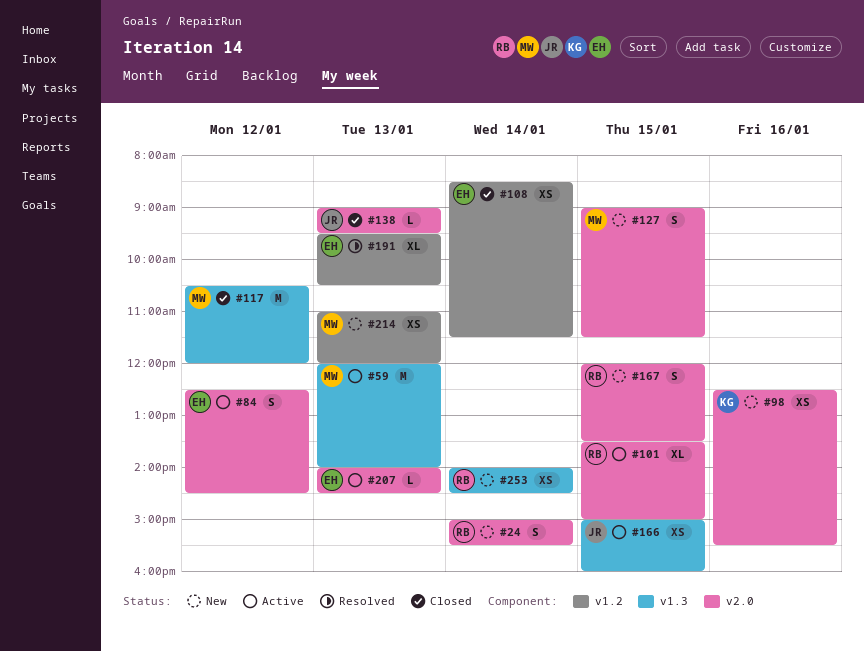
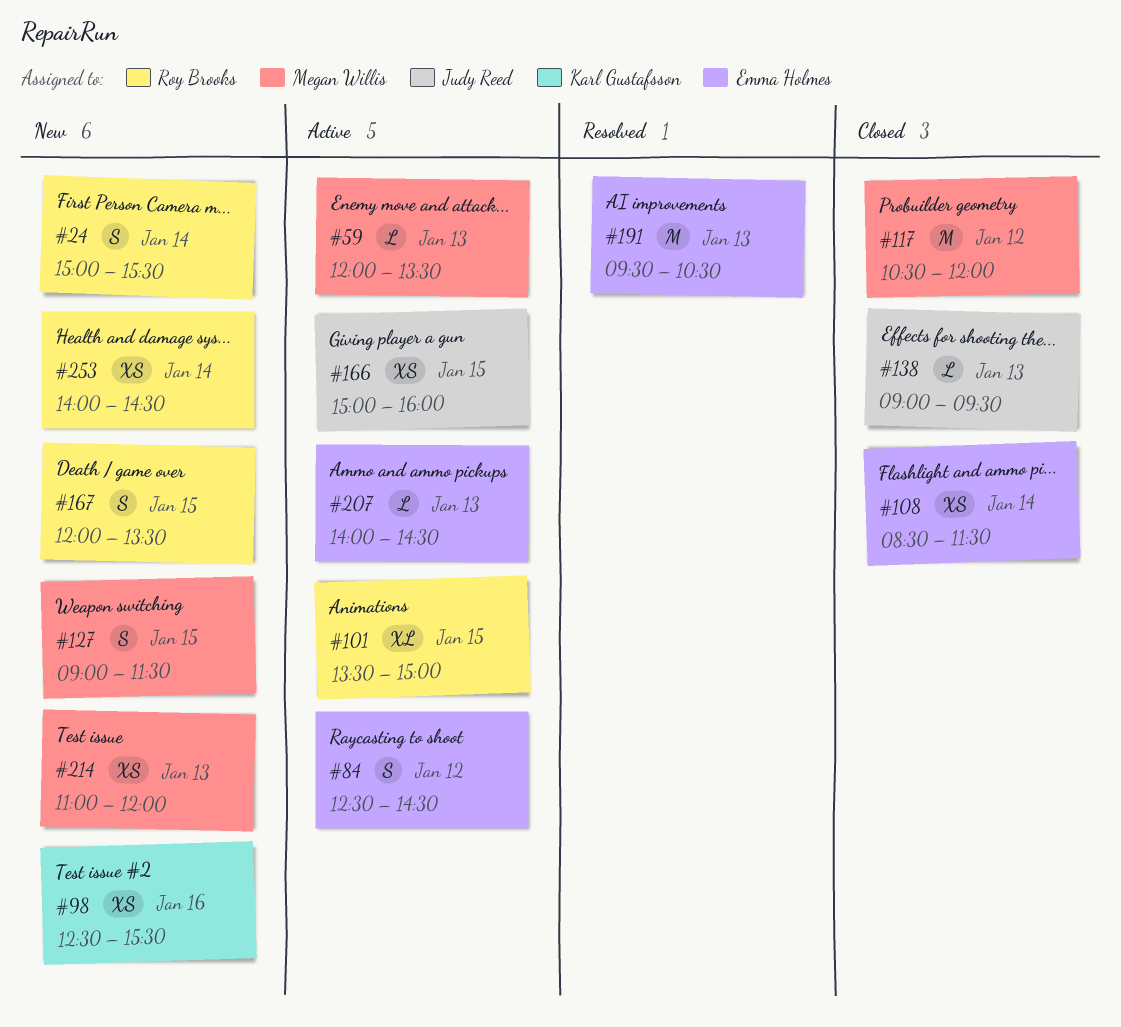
#59, estimate: M -> L
#59, ends: 14:00 -> 13:30
#191, estimate: XL -> M

